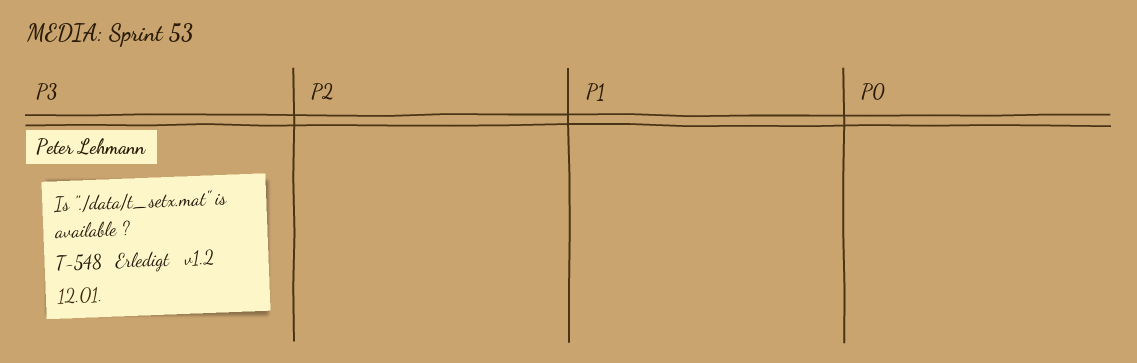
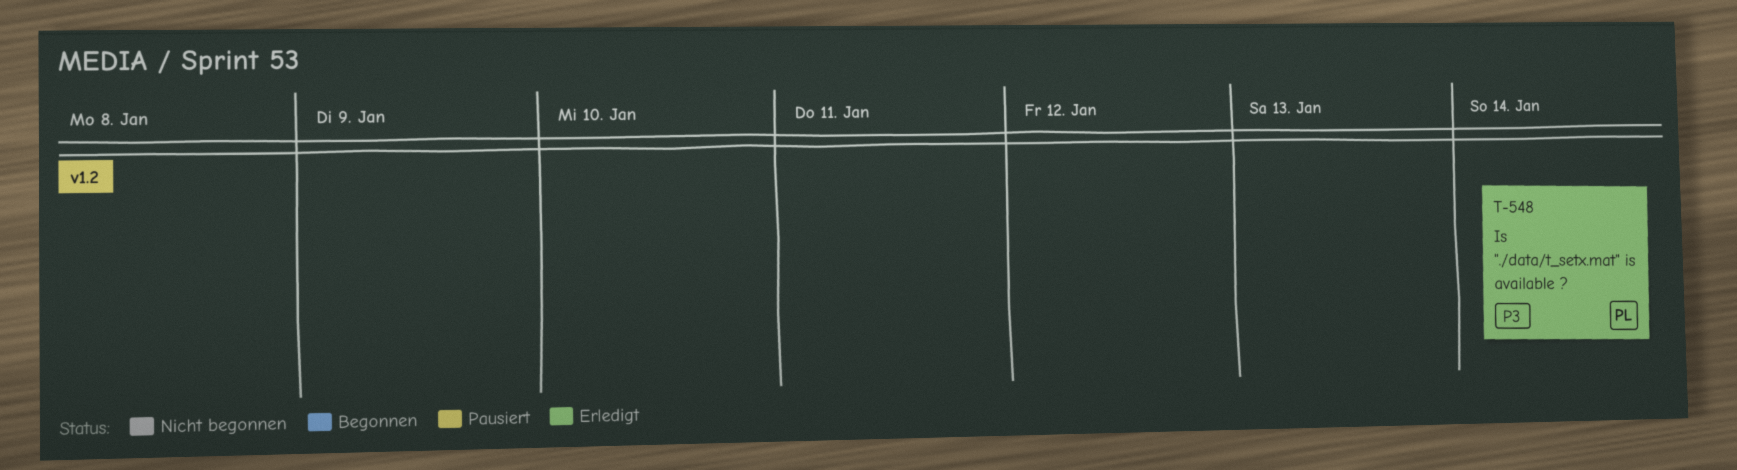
T-548, due: Jan 12 -> Jan 14

